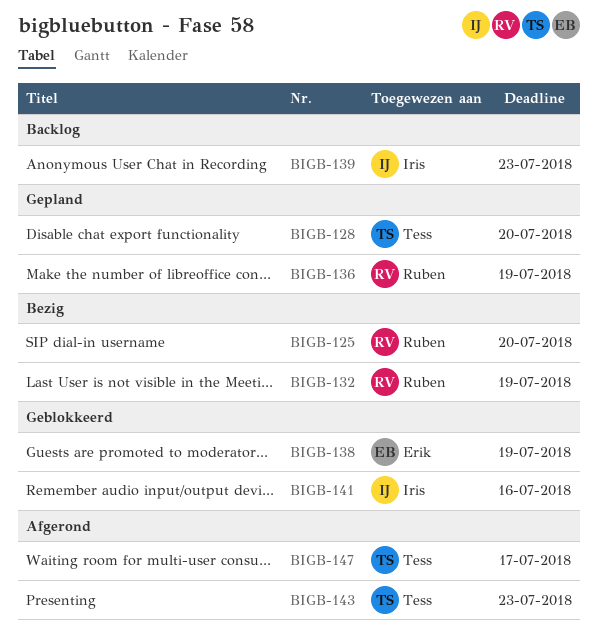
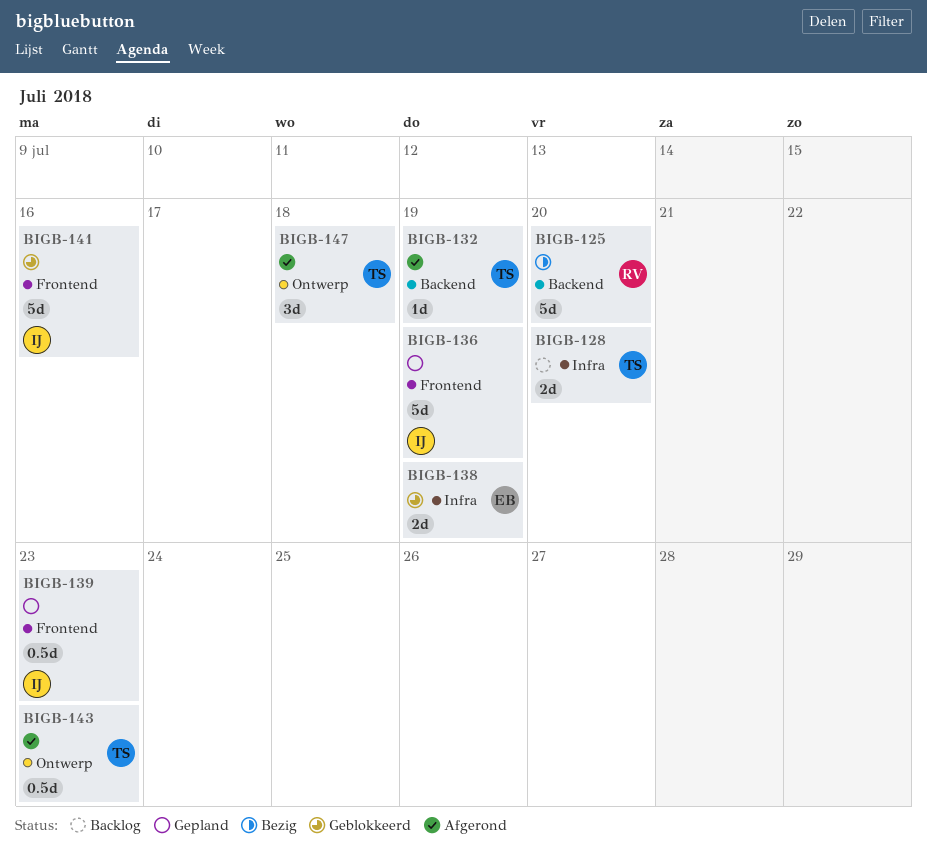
BIGB-128, status: Gepland -> Backlog
BIGB-132, status: Bezig -> Afgerond
BIGB-132, owner: Ruben -> Tess
BIGB-136, owner: Ruben -> Iris
BIGB-139, status: Backlog -> Gepland
BIGB-147, due: Jul 17 -> Jul 18

